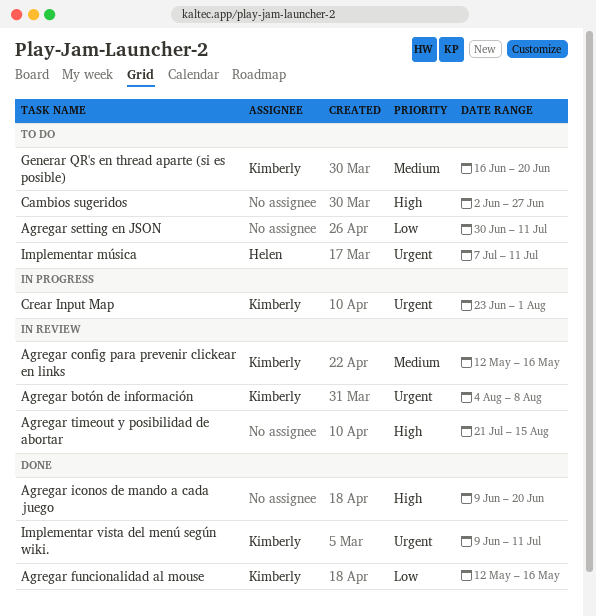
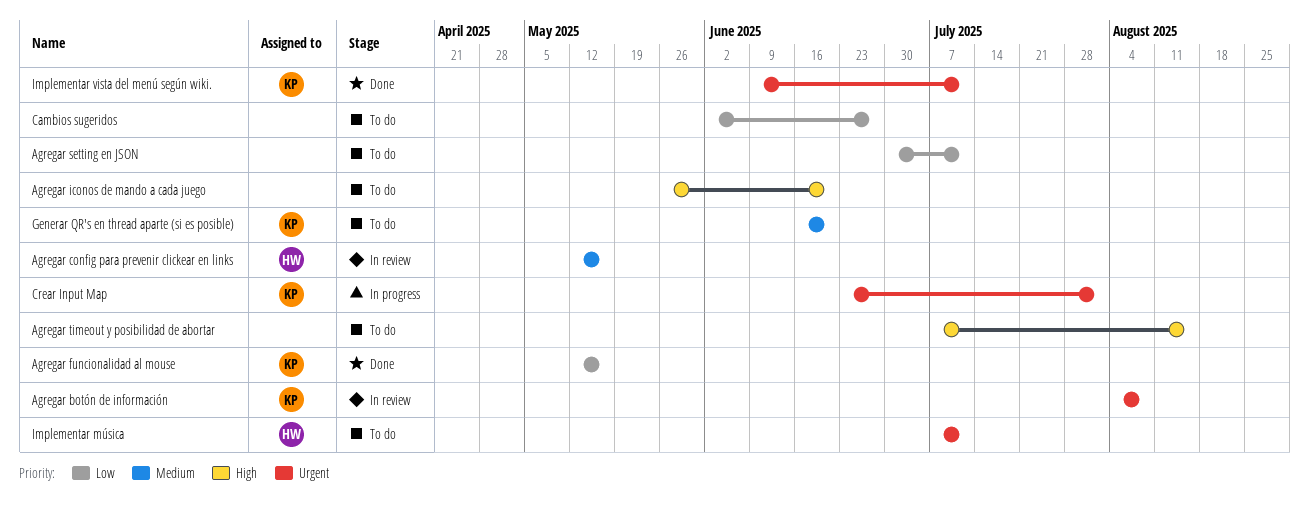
Agregar config para prevenir clickear en links, owner: Kimberly -> Helen
Agregar iconos de mando a cada juego, status: Done -> To do
Agregar iconos de mando a cada juego, start: Jun 9 -> May 26
Agregar timeout y posibilidad de abortar, status: In review -> To do
Agregar timeout y posibilidad de abortar, start: Jul 21 -> Jul 7
Cambios sugeridos, priority: High -> Low

